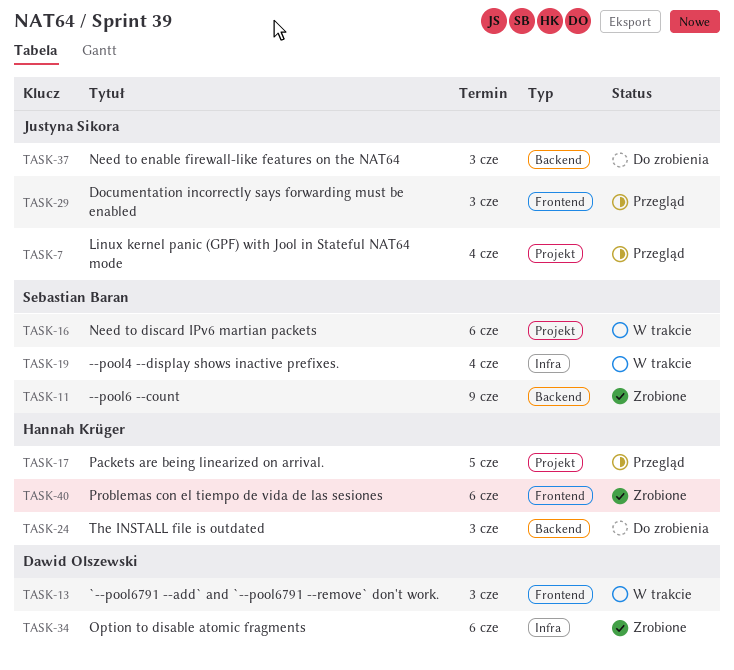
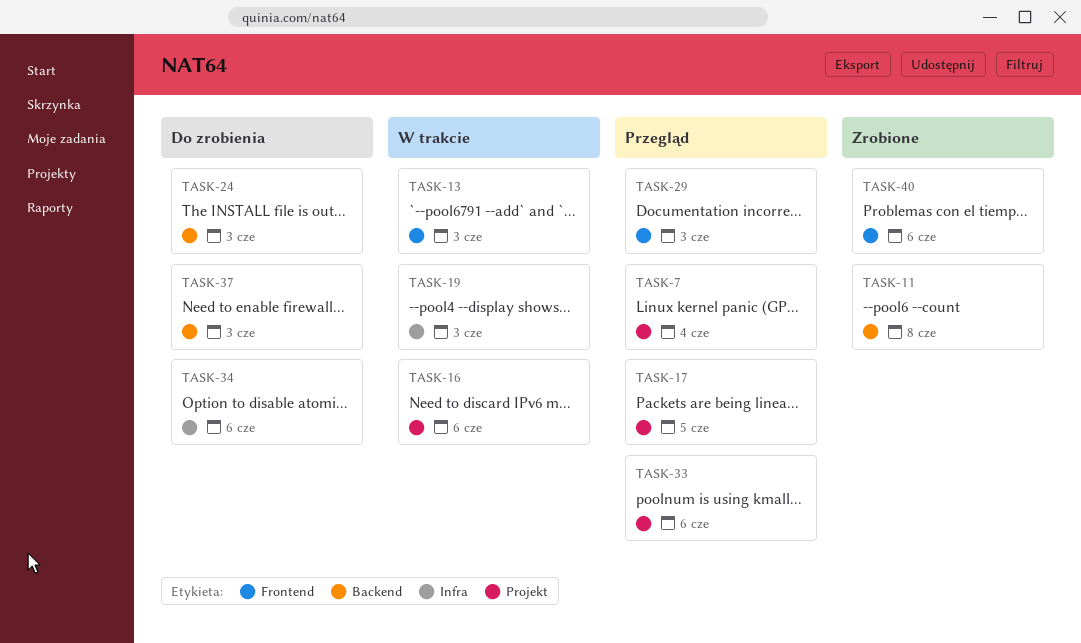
TASK-11, due: Jun 9 -> Jun 8
TASK-19, due: Jun 4 -> Jun 3
TASK-33: none -> present
TASK-34, status: Zrobione -> Do zrobienia

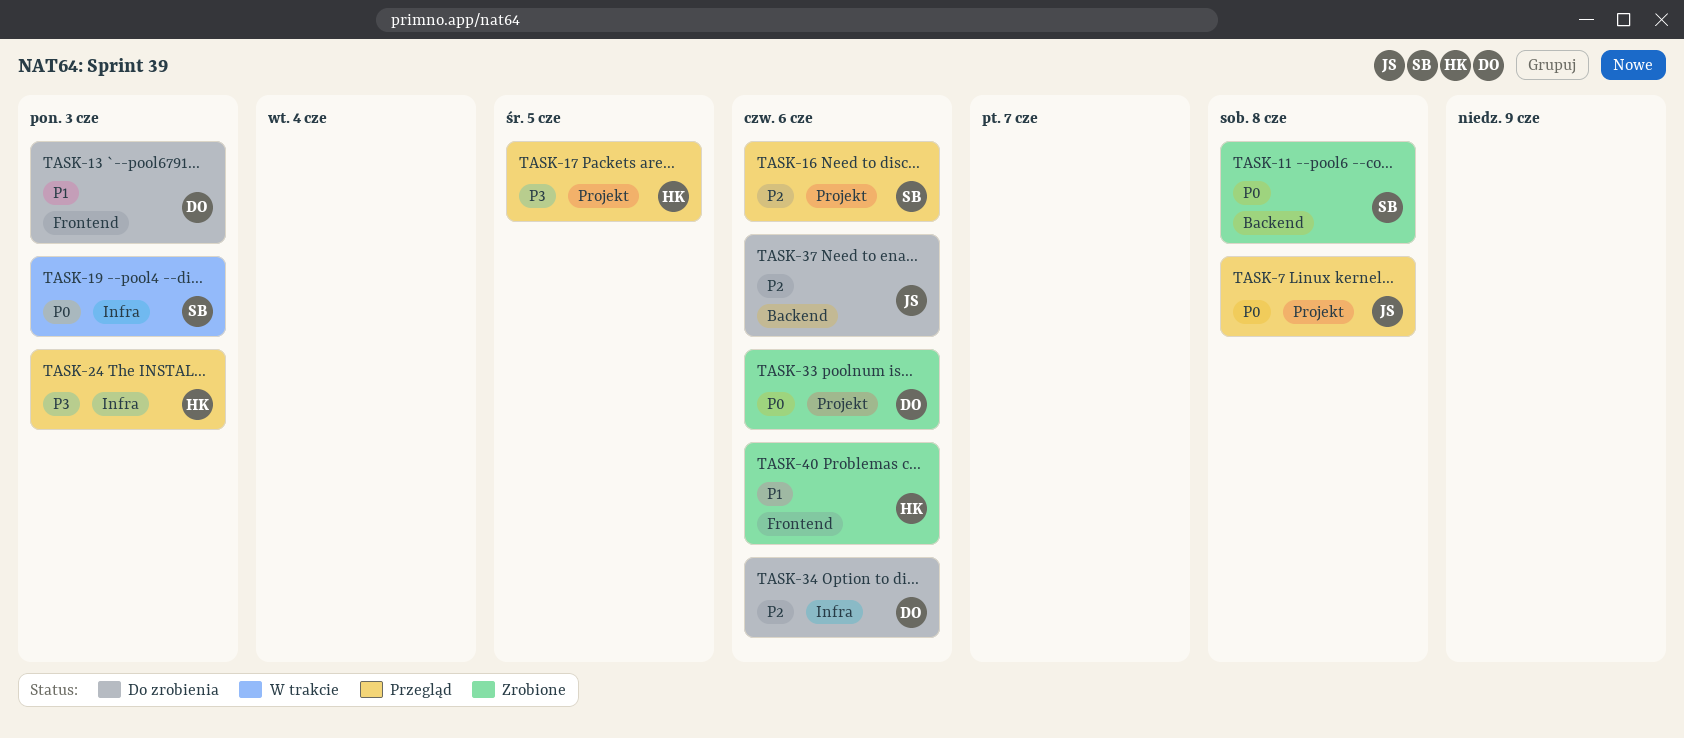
TASK-7, due: Jun 4 -> Jun 8
TASK-13, status: W trakcie -> Do zrobienia
TASK-16, status: W trakcie -> Przegląd
TASK-24, status: Do zrobienia -> Przegląd
TASK-24, label: Backend -> Infra
TASK-29: present -> none
TASK-33, status: Przegląd -> Zrobione
TASK-37, due: Jun 3 -> Jun 6

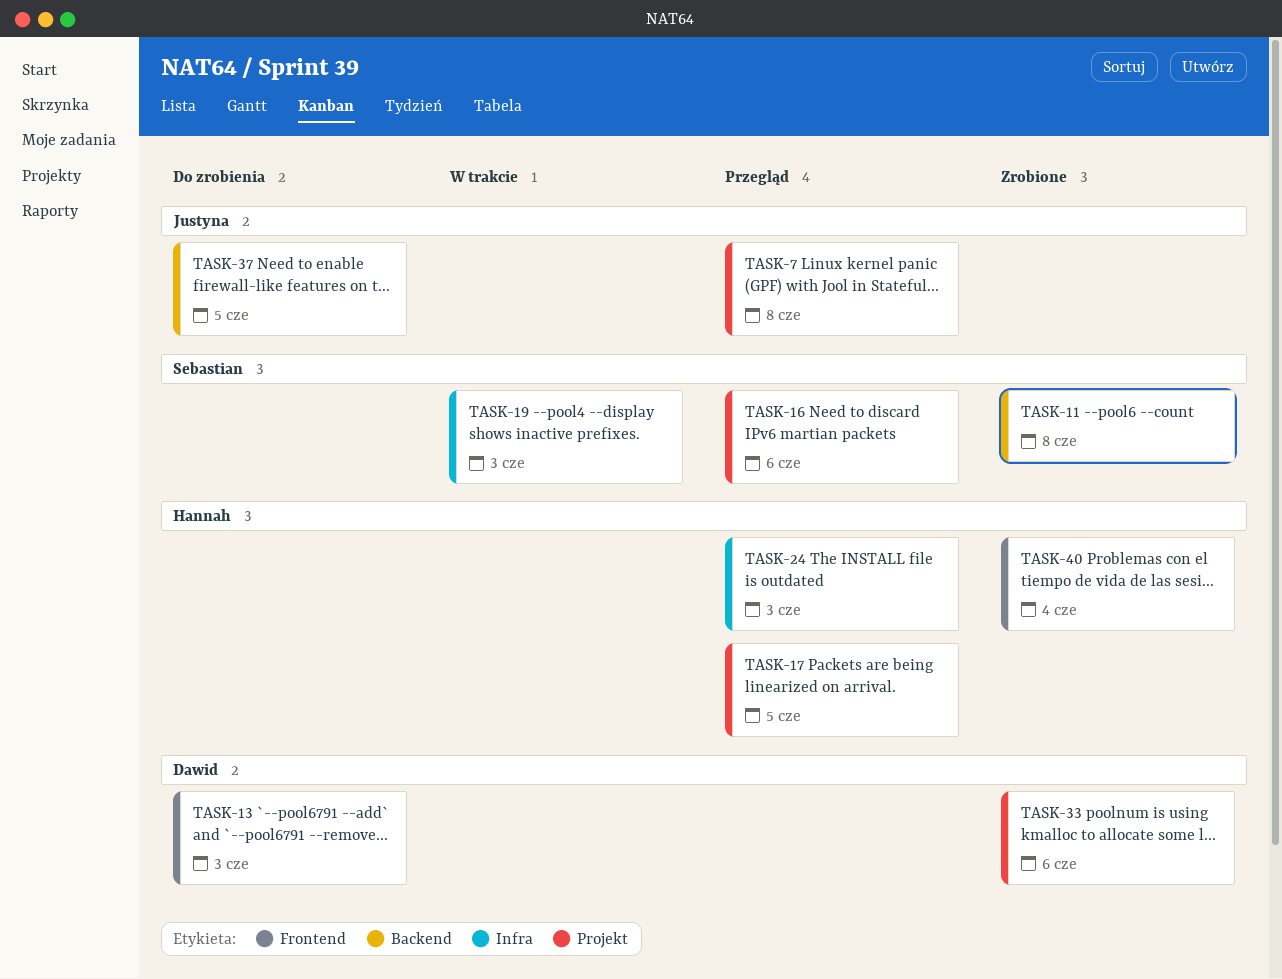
TASK-34: present -> none
TASK-37, due: Jun 6 -> Jun 5
TASK-40, due: Jun 6 -> Jun 4

